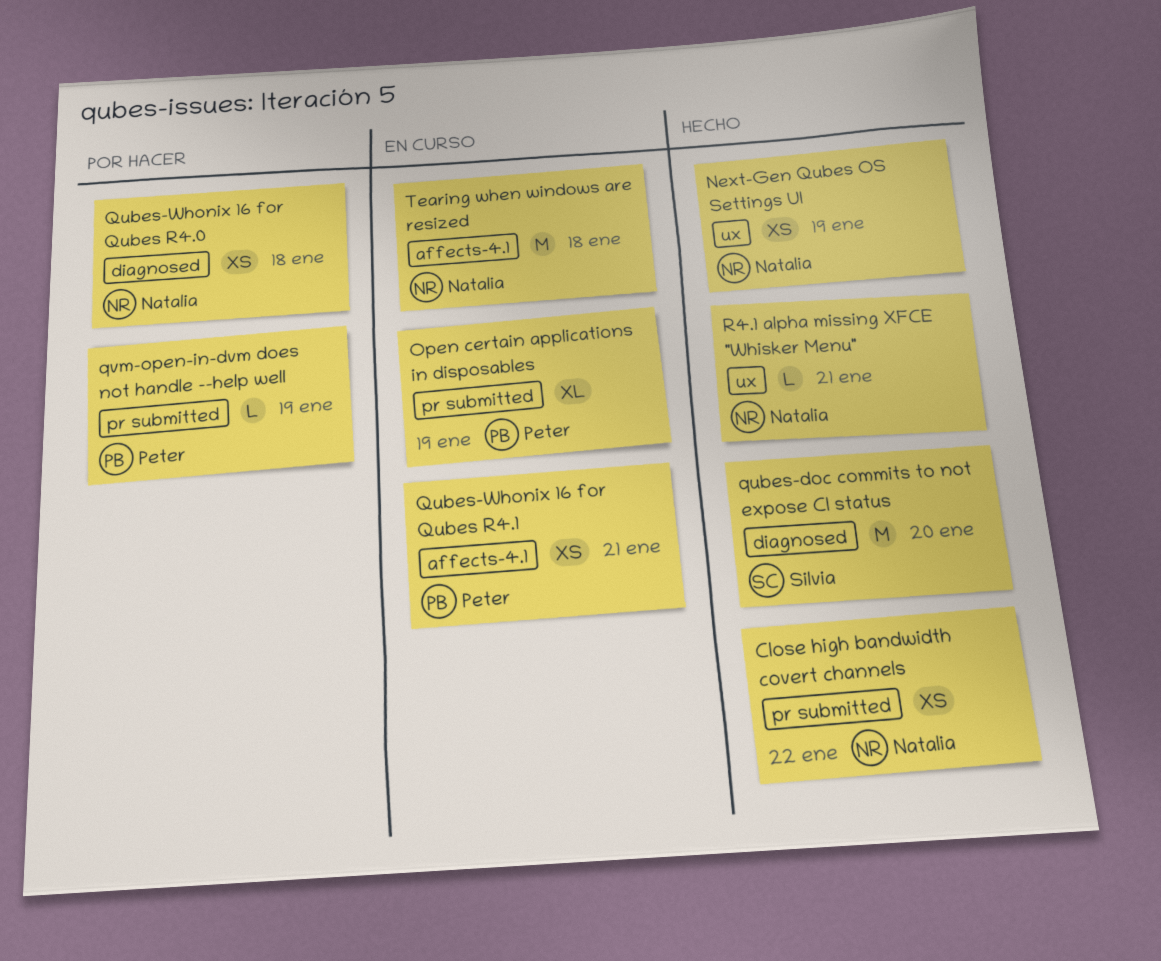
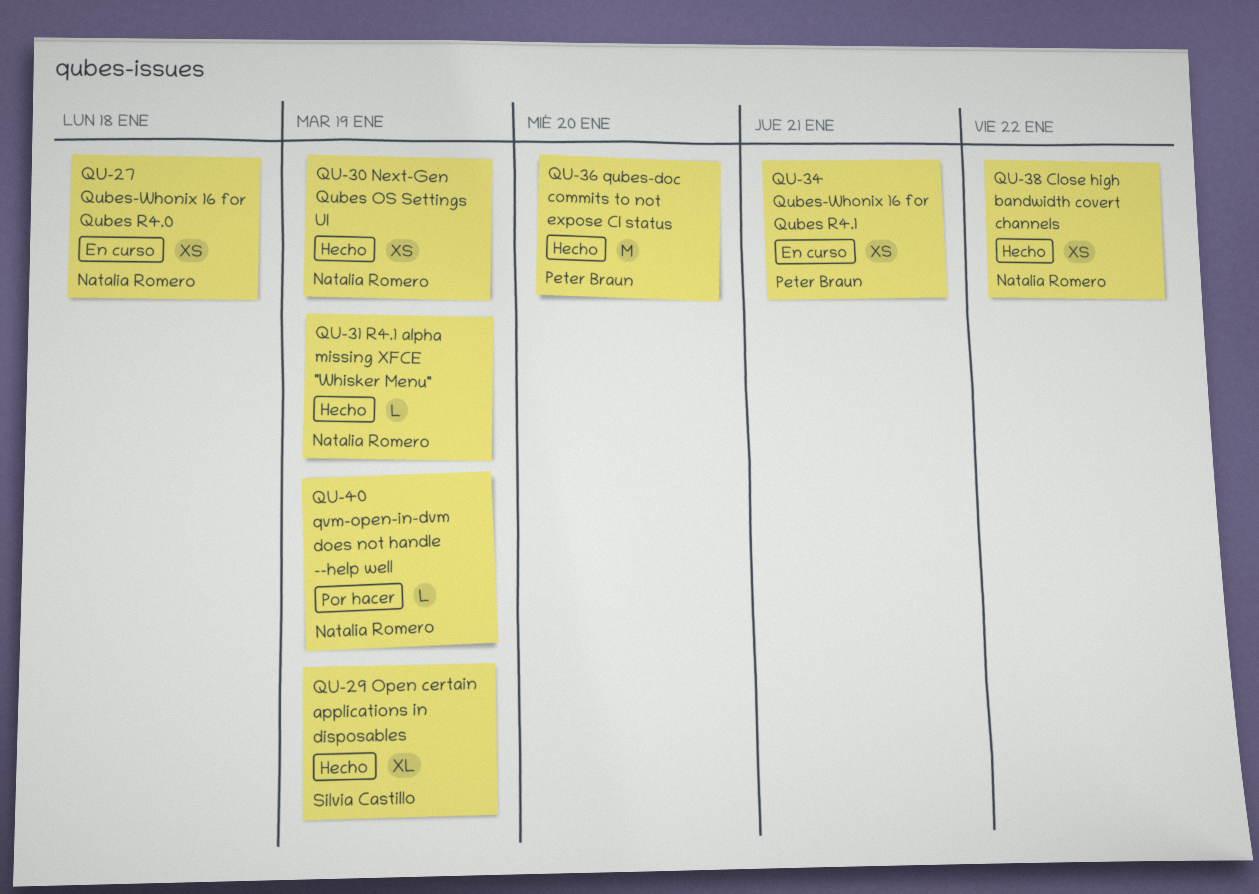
Open certain applications in disposables, status: En curso -> Hecho
Open certain applications in disposables, owner: Peter Braun -> Silvia Castillo
qubes-doc commits to not expose CI status, owner: Silvia Castillo -> Peter Braun
Qubes-Whonix 16 for Qubes R4.0, status: Por hacer -> En curso
qvm-open-in-dvm does not handle --help well, owner: Peter Braun -> Natalia Romero
R4.1 alpha missing XFCE "Whisker Menu", due: Jan 21 -> Jan 19
Tearing when windows are resized: present -> none

